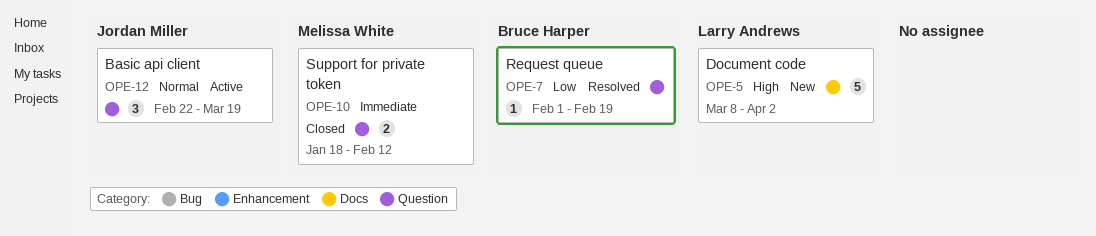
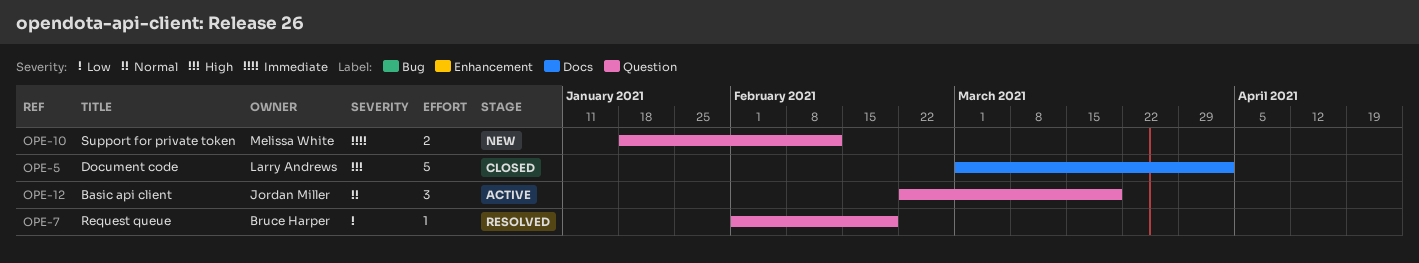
OPE-5, status: New -> Closed
OPE-5, start: Mar 8 -> Mar 1
OPE-10, status: Closed -> New

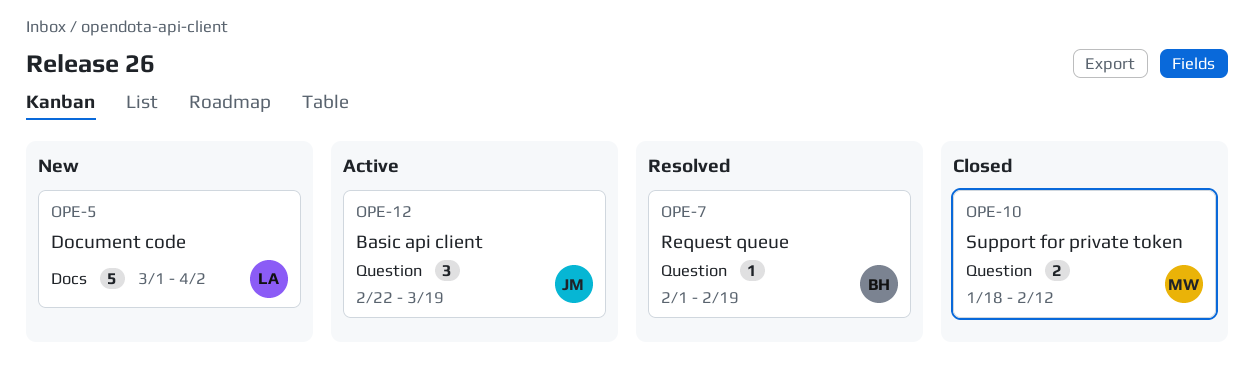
OPE-5, status: Closed -> New
OPE-10, status: New -> Closed

